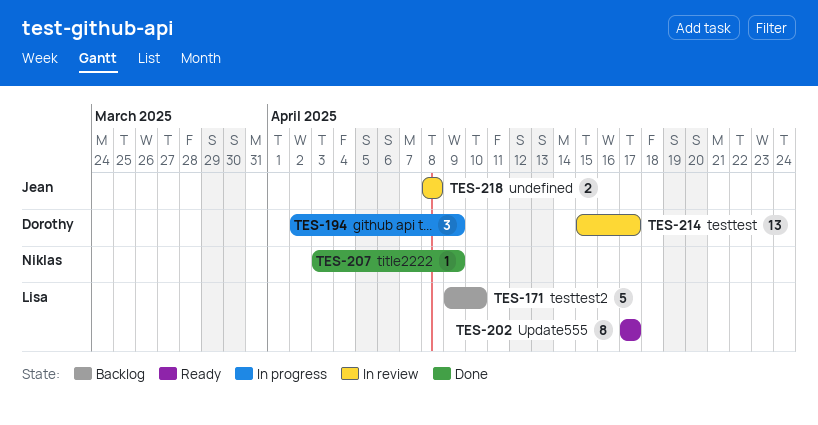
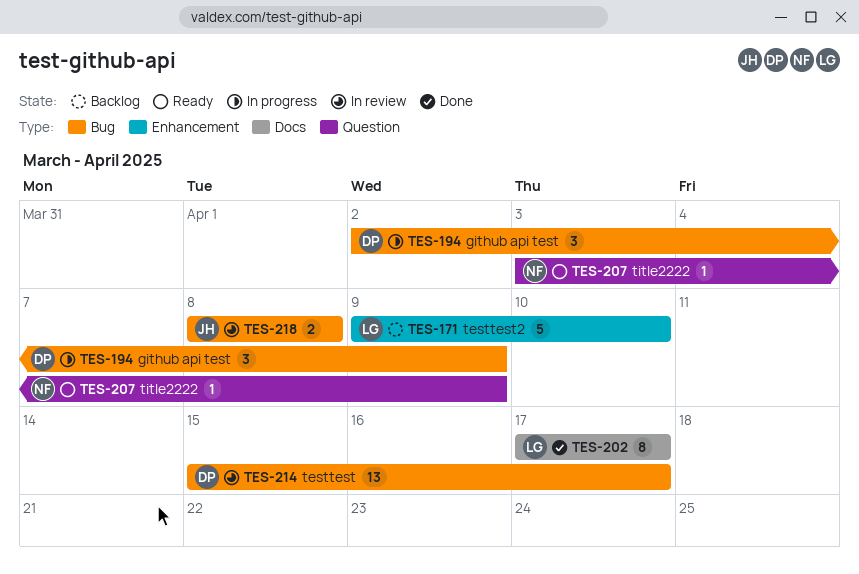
TES-202, status: Ready -> Done
TES-207, status: Done -> Ready

